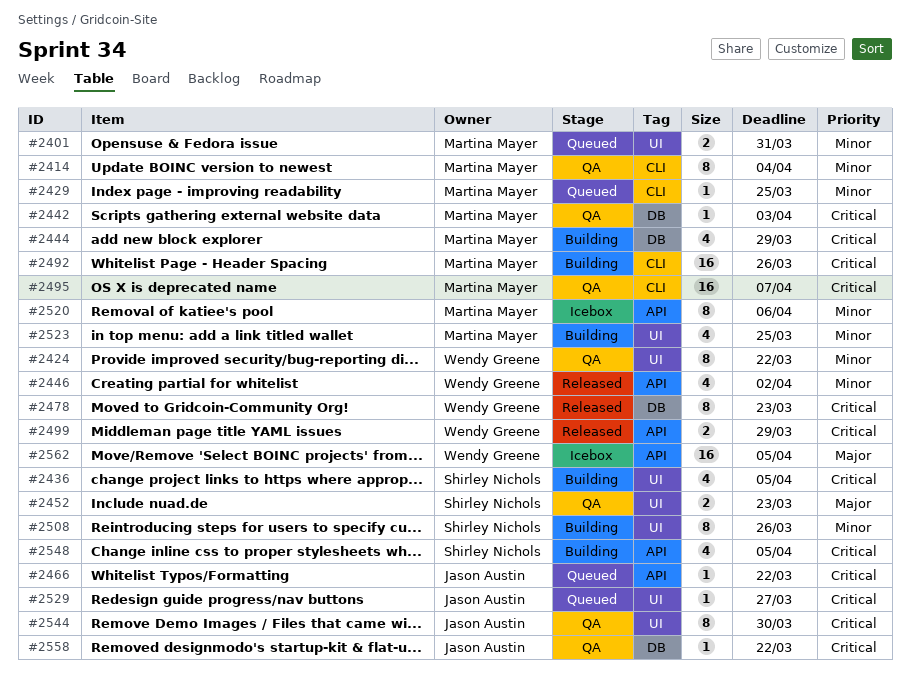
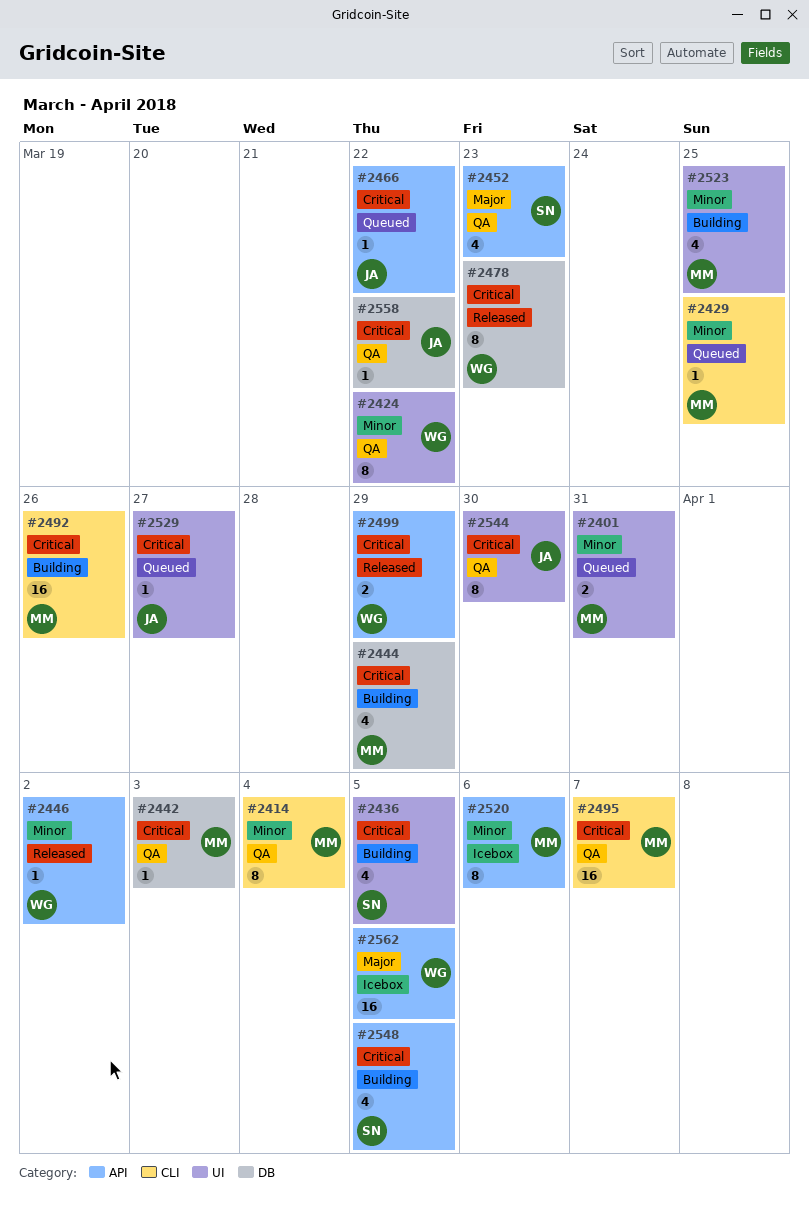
#2446, estimate: 4 -> 1
#2452, label: UI -> API
#2452, estimate: 2 -> 4
#2508: present -> none

